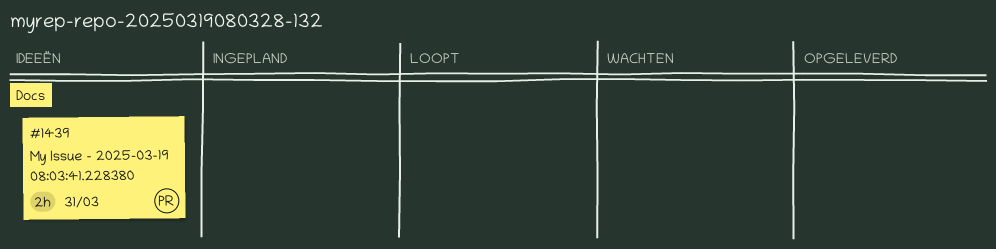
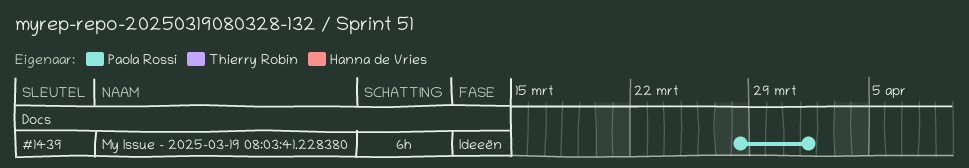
#1439, estimate: 2h -> 6h
#1439, due: Mar 31 -> Apr 1

